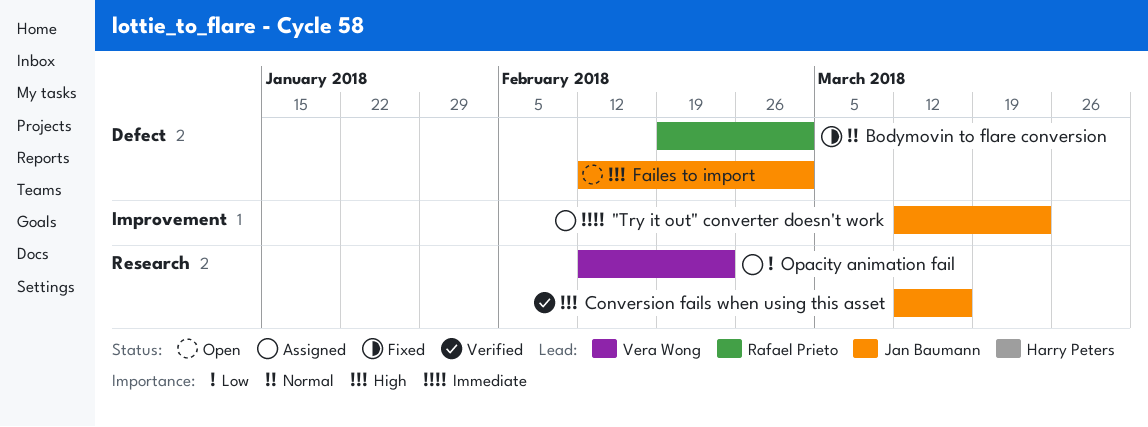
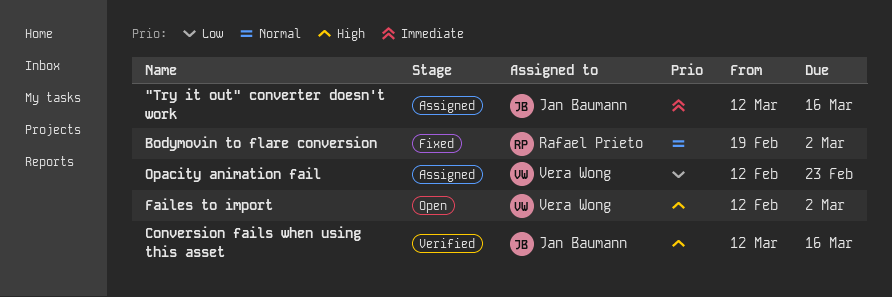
"Try it out" converter doesn't work, due: Mar 23 -> Mar 16
Failes to import, owner: Jan Baumann -> Vera Wong

